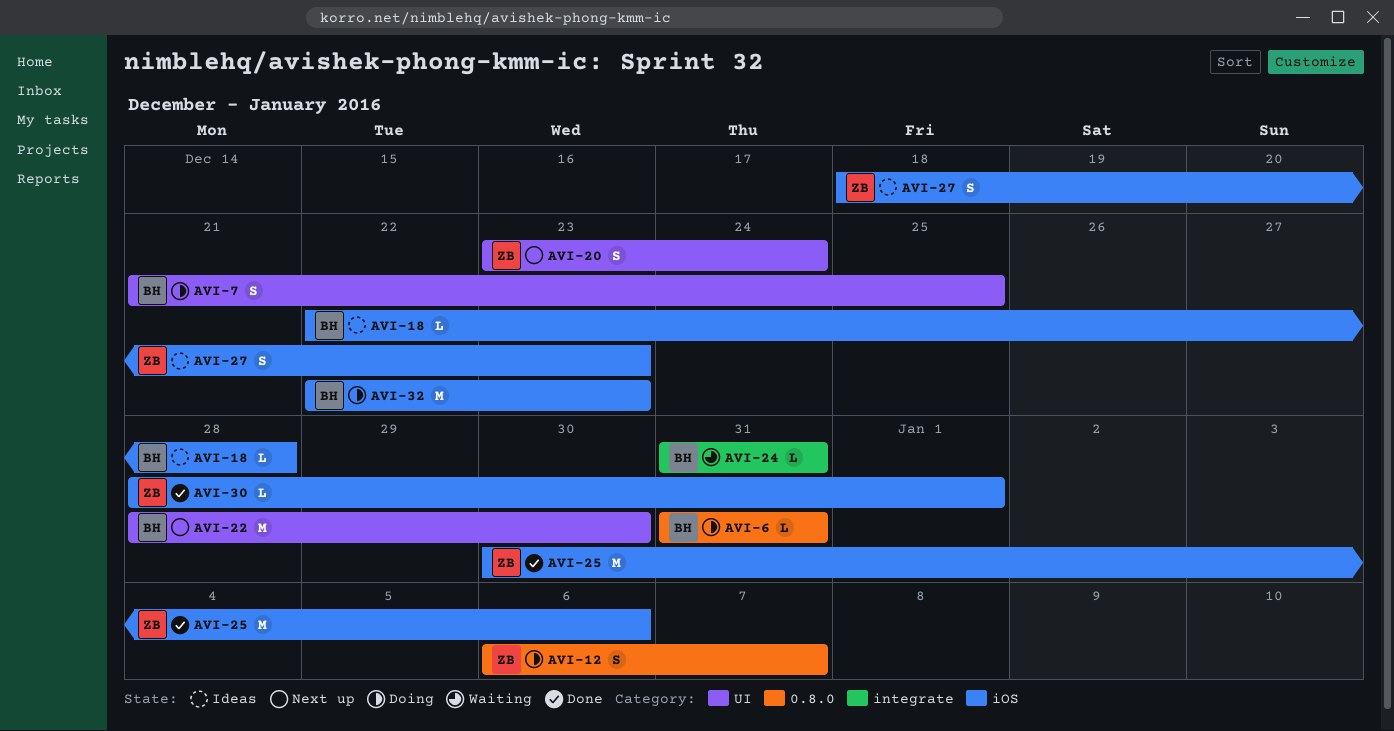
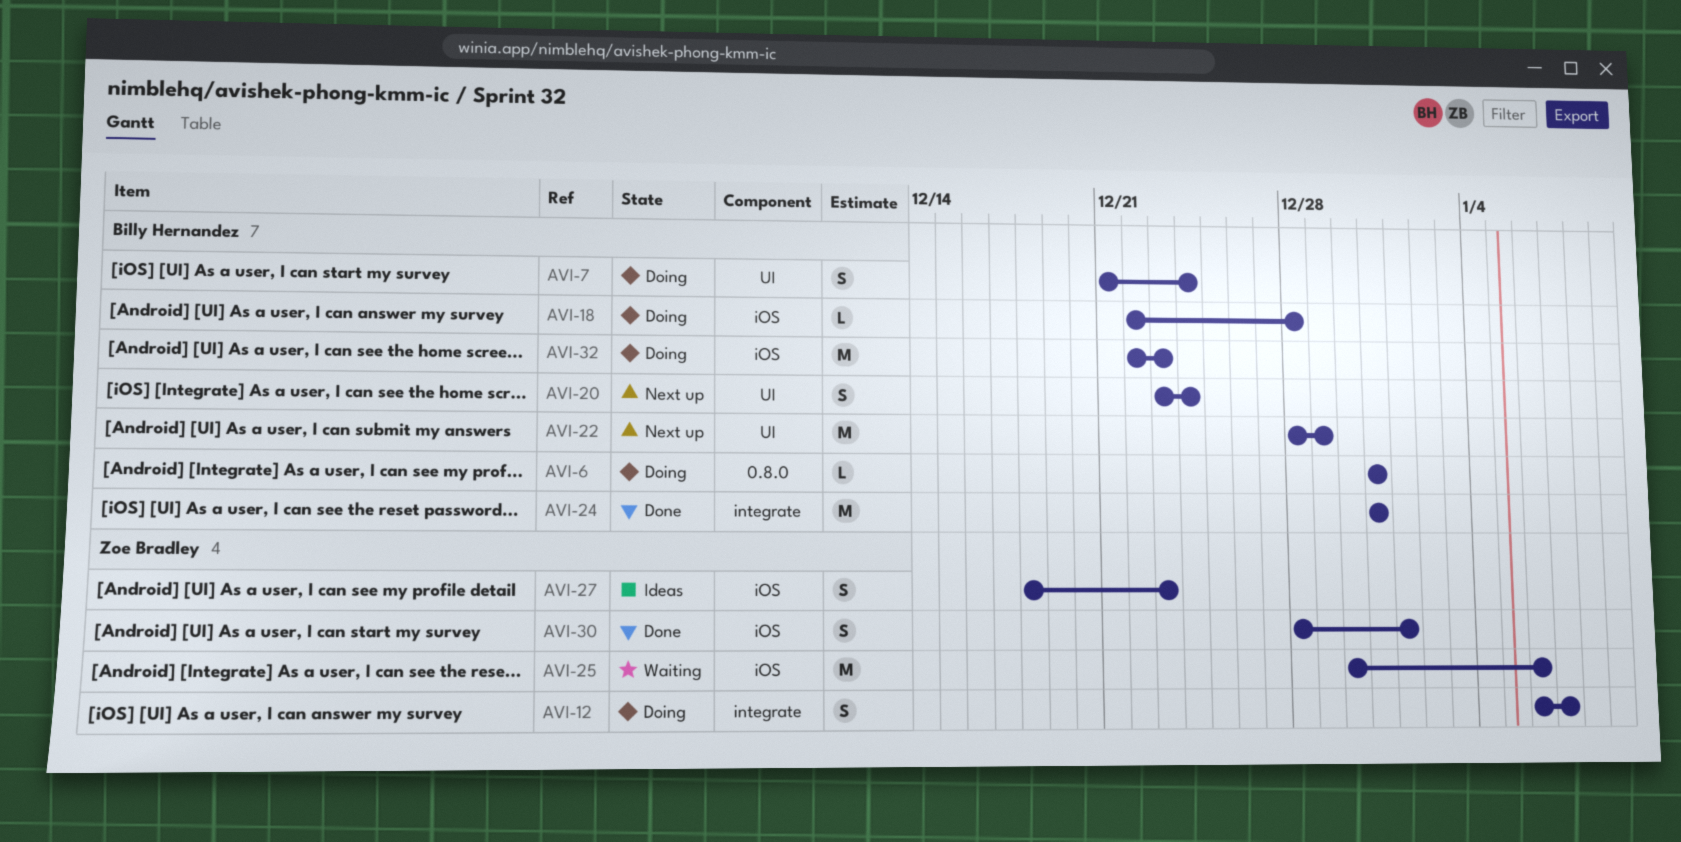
AVI-7, due: Dec 25 -> Dec 24
AVI-12, label: 0.8.0 -> integrate
AVI-18, status: Ideas -> Doing
AVI-20, owner: Zoe Bradley -> Billy Hernandez
AVI-22, due: Dec 30 -> Dec 29
AVI-24, status: Waiting -> Done
AVI-24, estimate: L -> M
AVI-25, status: Done -> Waiting
AVI-30, estimate: L -> S

